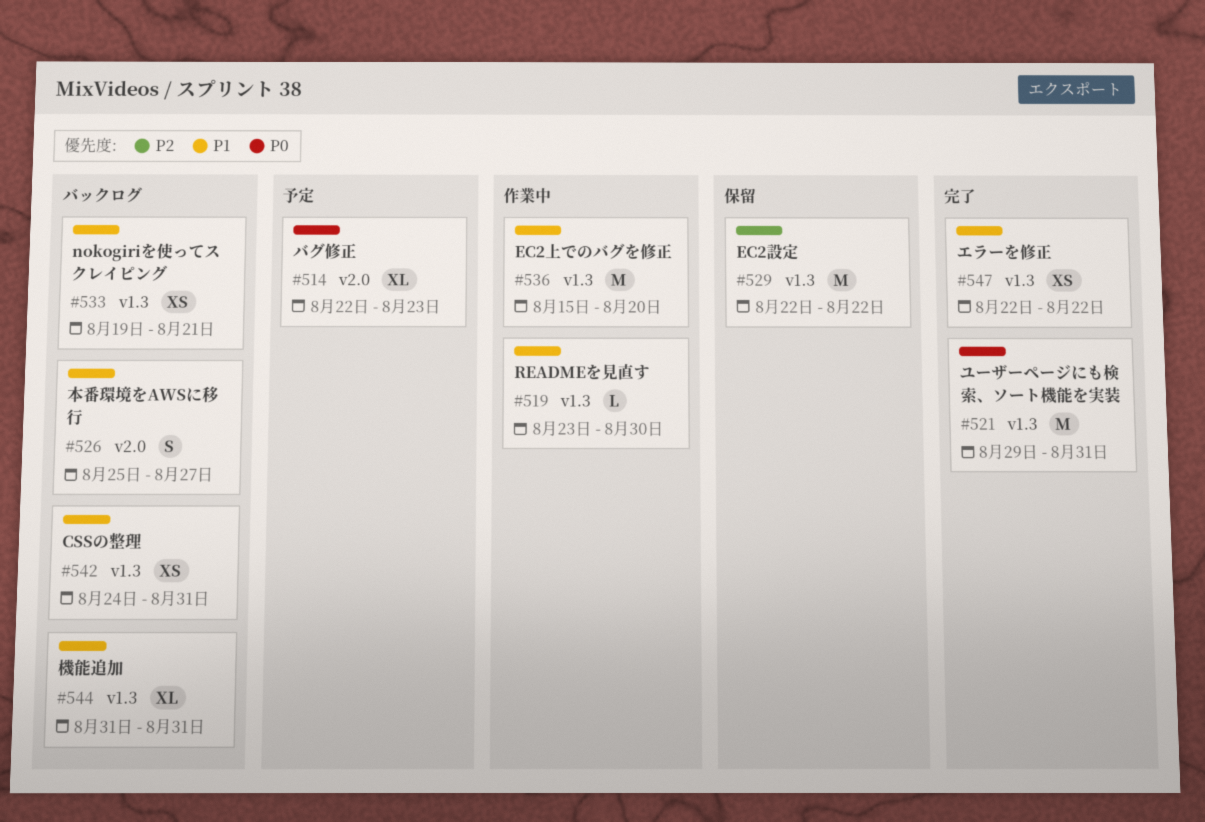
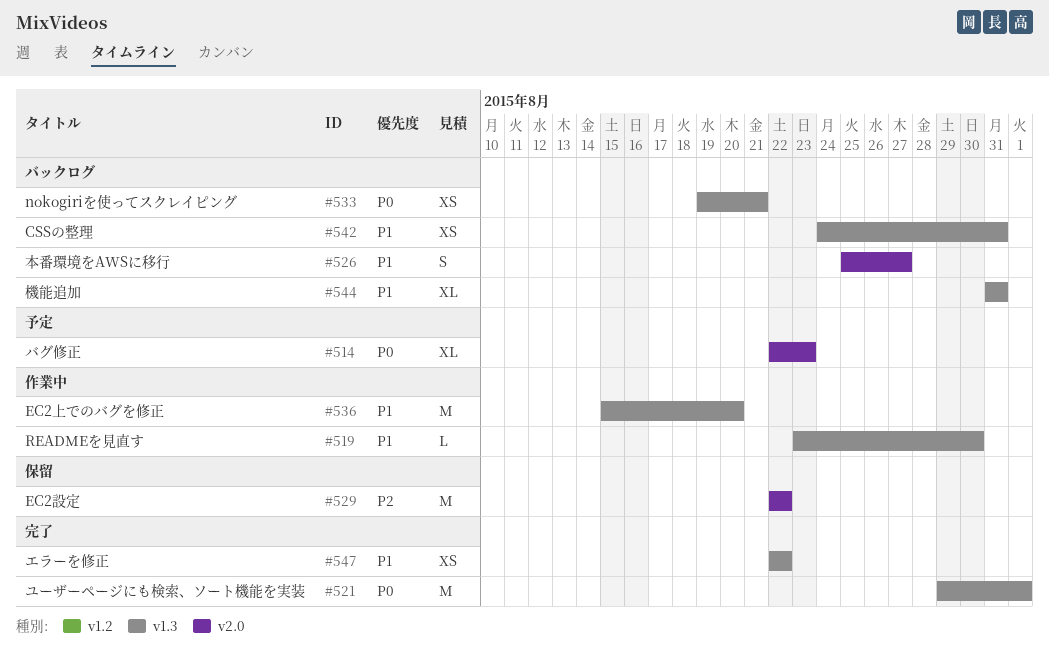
#521, due: Aug 31 -> Sep 1
#529, label: v1.3 -> v2.0
#533, priority: P1 -> P0

